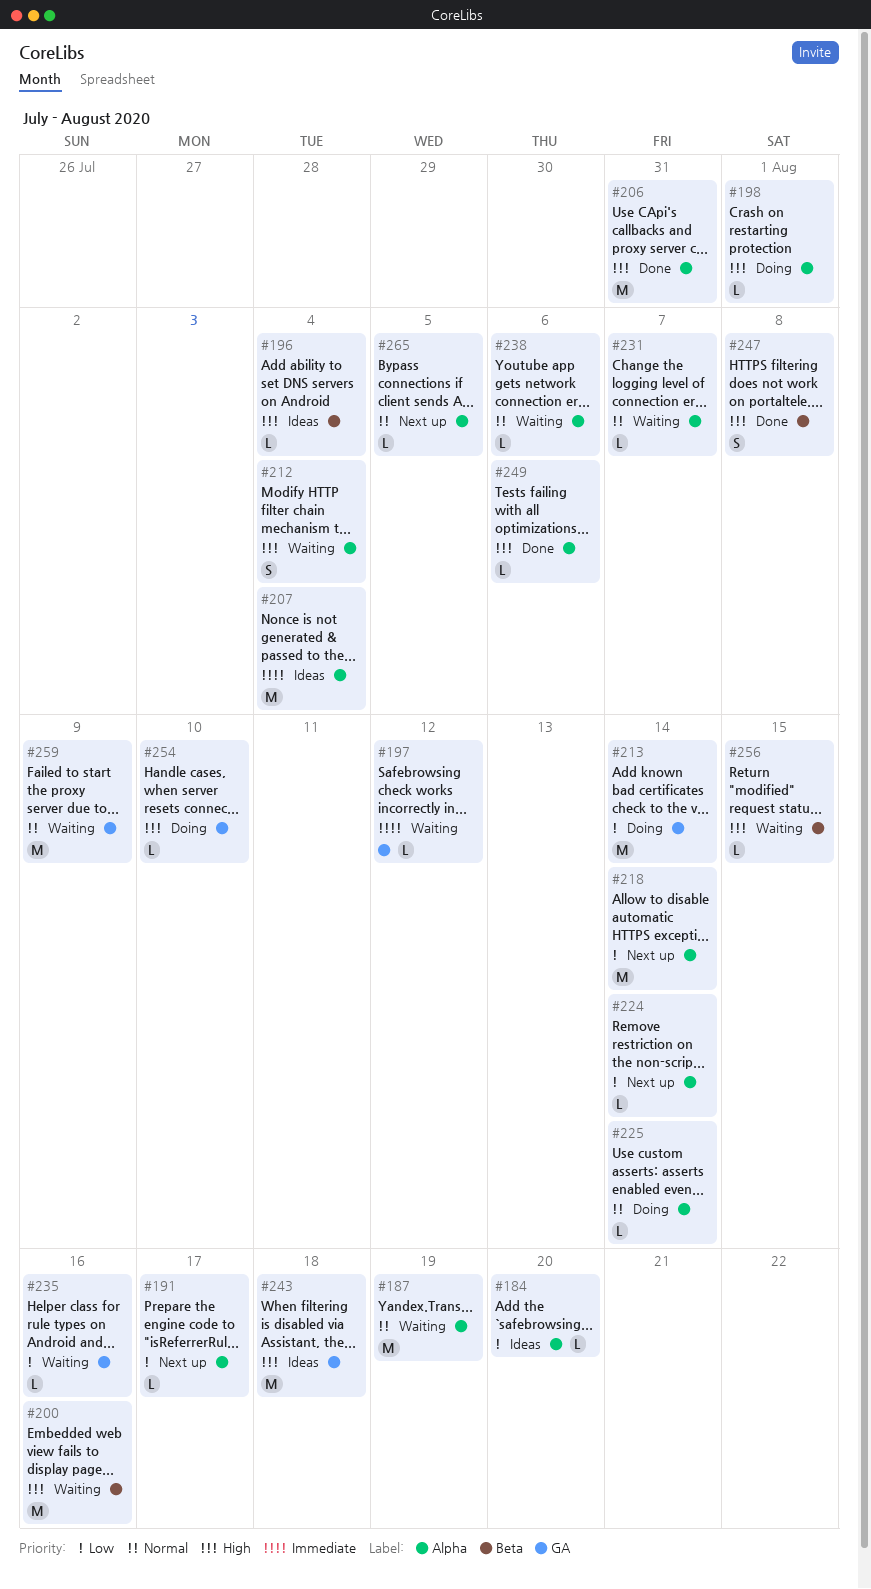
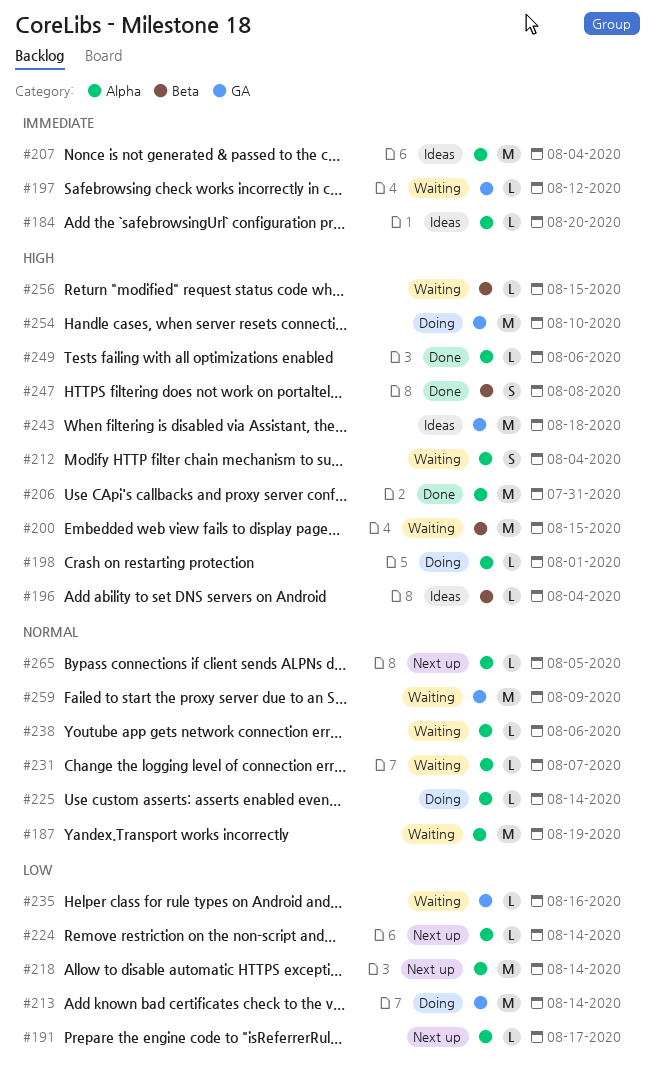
#184, priority: Low -> Immediate
#200, due: Aug 16 -> Aug 15
#254, estimate: L -> M

